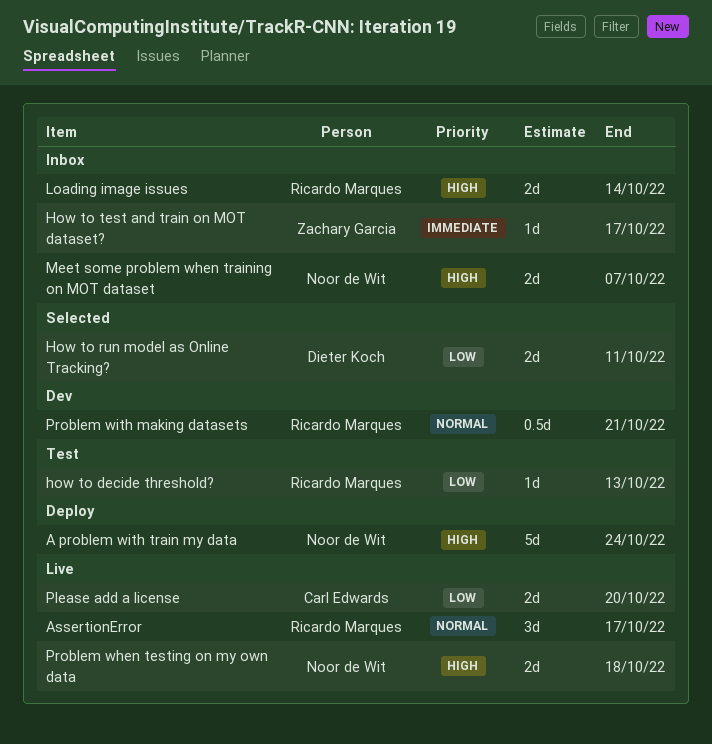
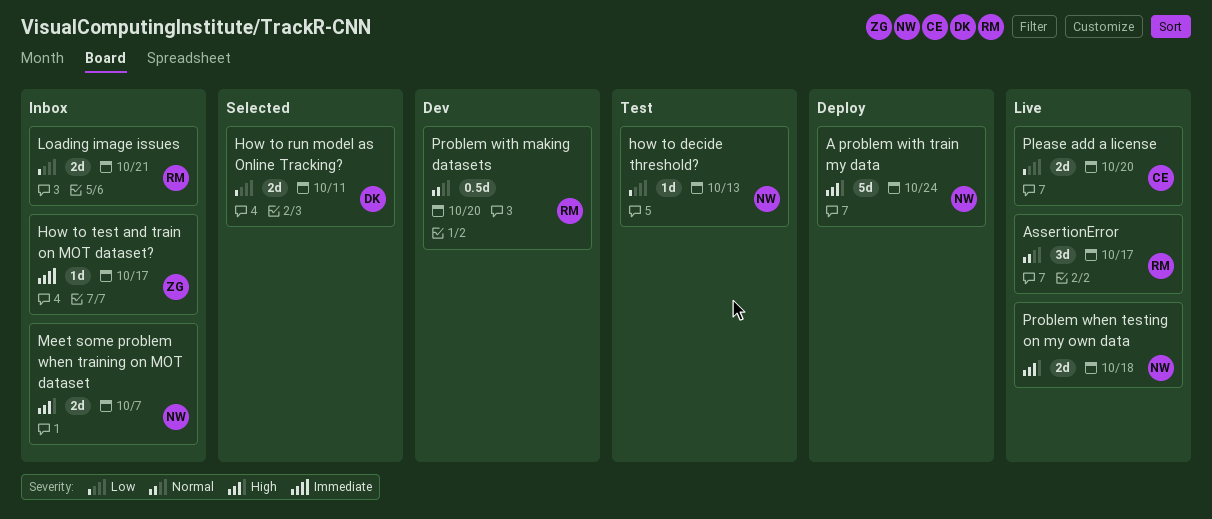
how to decide threshold?, owner: Ricardo Marques -> Noor de Wit
Loading image issues, priority: High -> Low
Loading image issues, due: Oct 14 -> Oct 21
Problem with making datasets, due: Oct 21 -> Oct 20

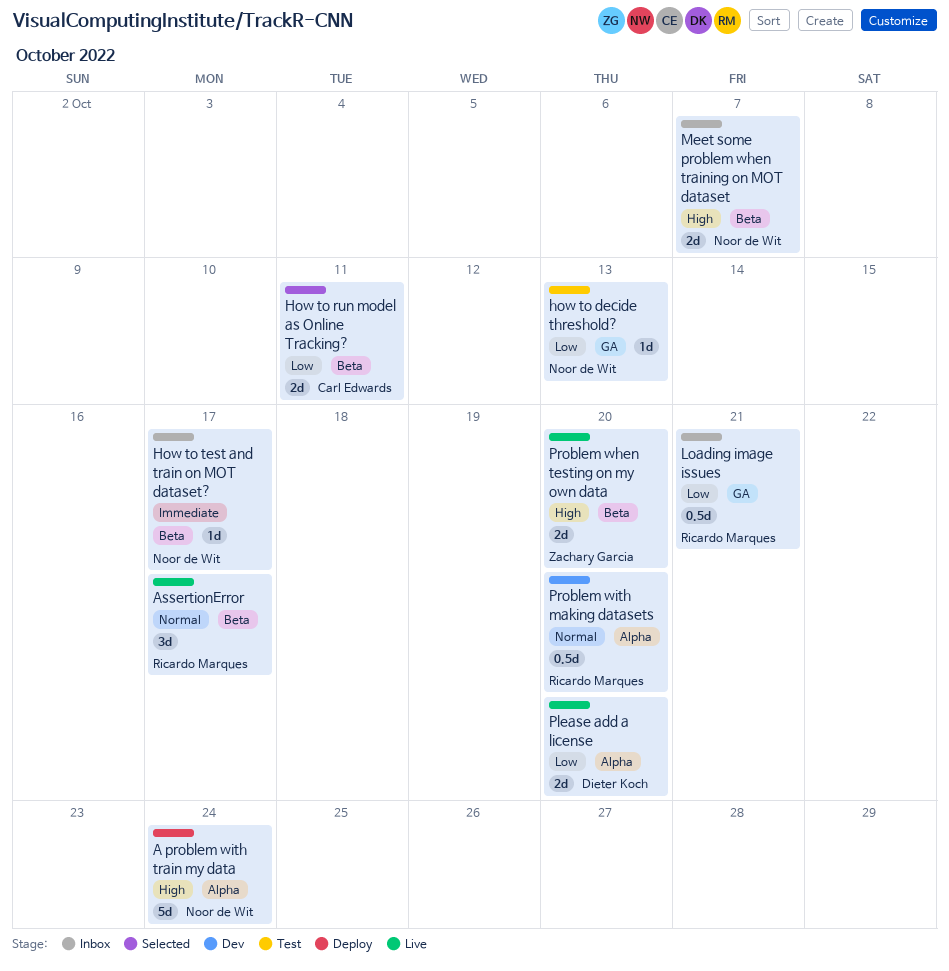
How to run model as Online Tracking?, owner: Dieter Koch -> Carl Edwards
How to test and train on MOT dataset?, owner: Zachary Garcia -> Noor de Wit
Loading image issues, estimate: 2d -> 0.5d
Please add a license, owner: Carl Edwards -> Dieter Koch
Problem when testing on my own data, owner: Noor de Wit -> Zachary Garcia
Problem when testing on my own data, due: Oct 18 -> Oct 20

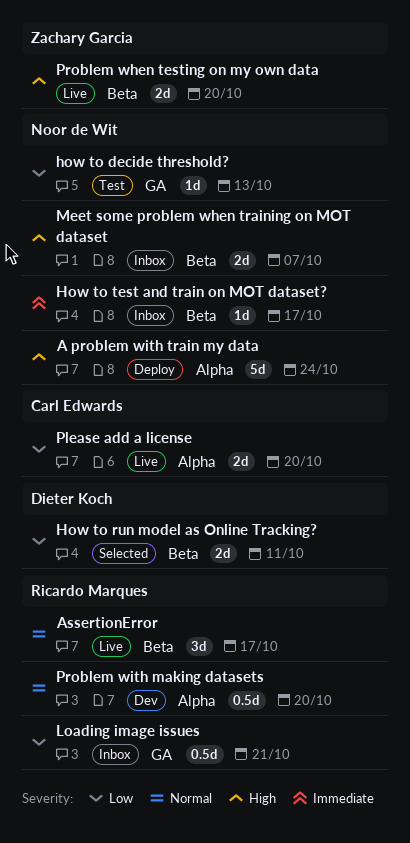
How to run model as Online Tracking?, owner: Carl Edwards -> Dieter Koch
Please add a license, owner: Dieter Koch -> Carl Edwards

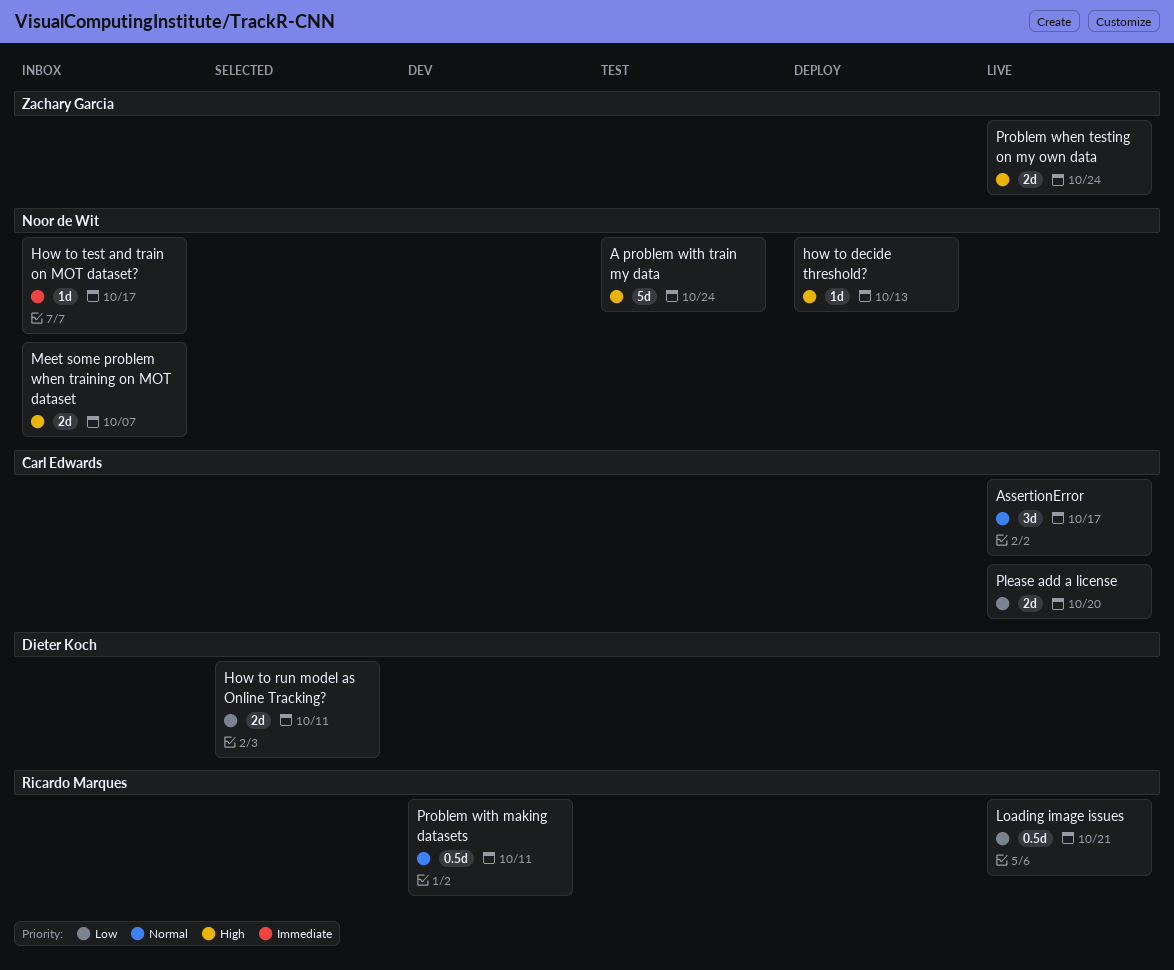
A problem with train my data, status: Deploy -> Test
AssertionError, owner: Ricardo Marques -> Carl Edwards
how to decide threshold?, status: Test -> Deploy
how to decide threshold?, priority: Low -> High
Loading image issues, status: Inbox -> Live
Problem when testing on my own data, due: Oct 20 -> Oct 24
Problem with making datasets, due: Oct 20 -> Oct 11

